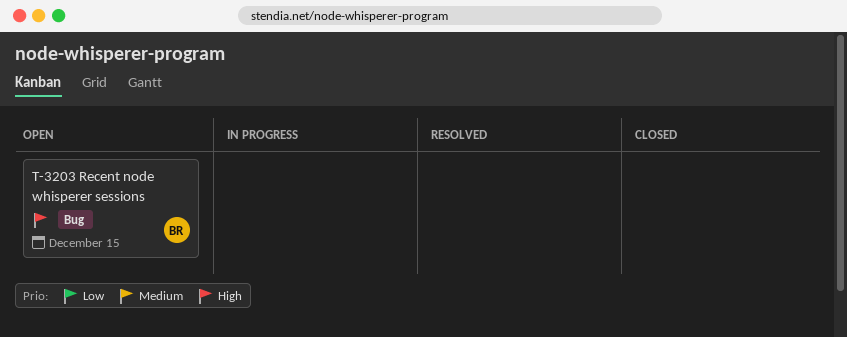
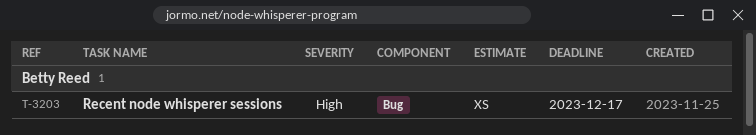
T-3203, due: Dec 15 -> Dec 17

